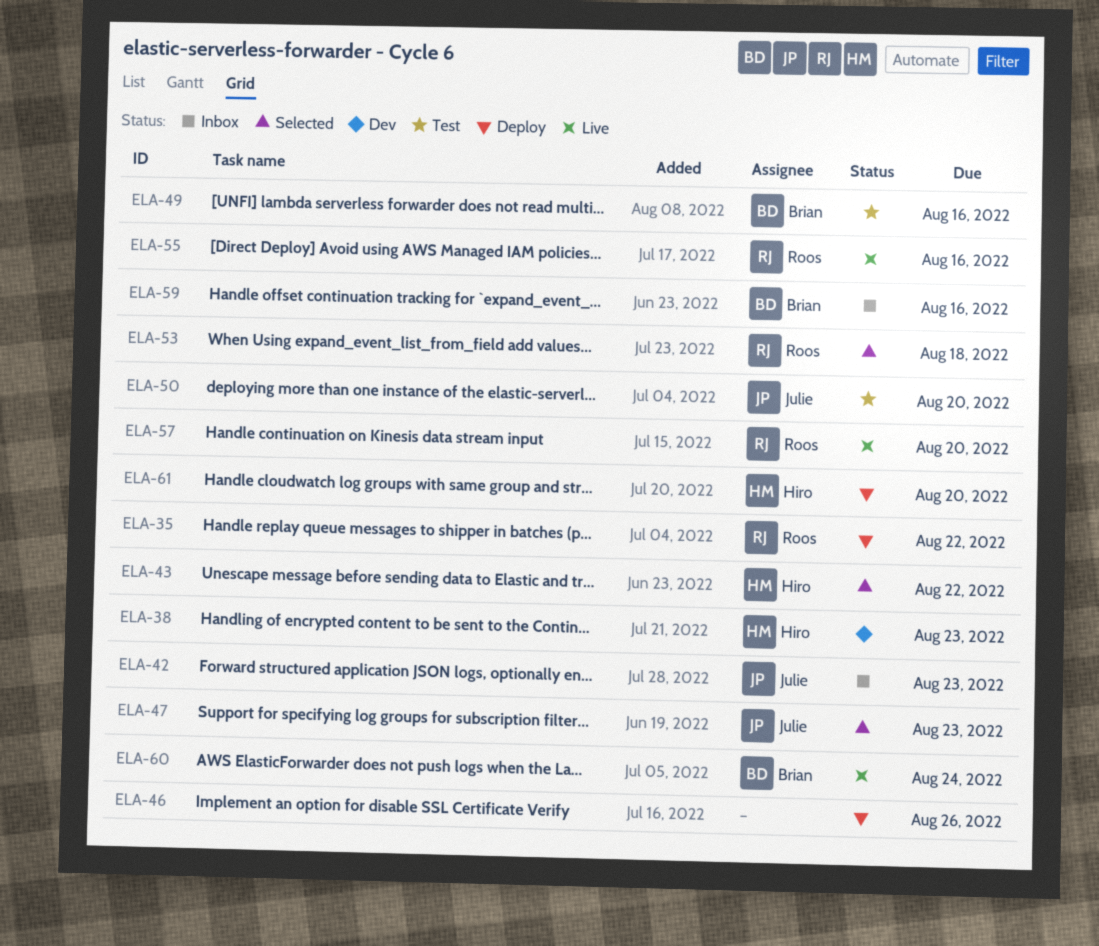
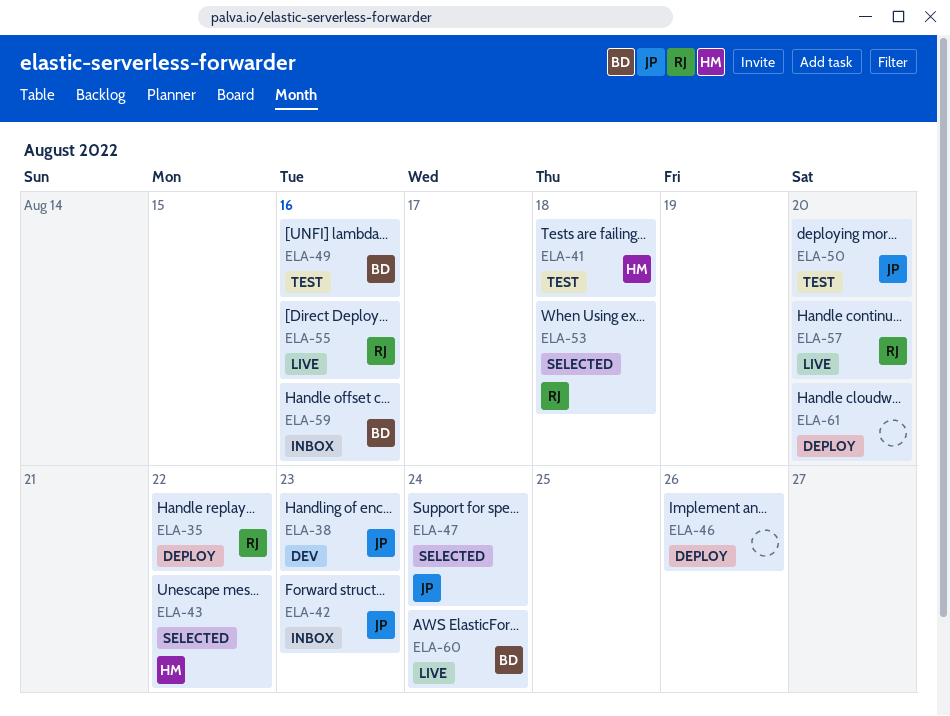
ELA-38, owner: Hiro -> Julie
ELA-41: none -> present
ELA-47, due: Aug 23 -> Aug 24
ELA-61, owner: Hiro -> none

